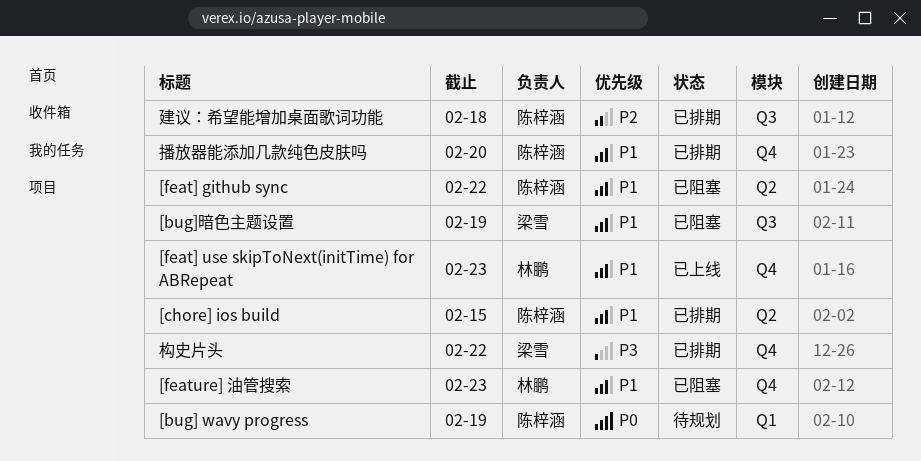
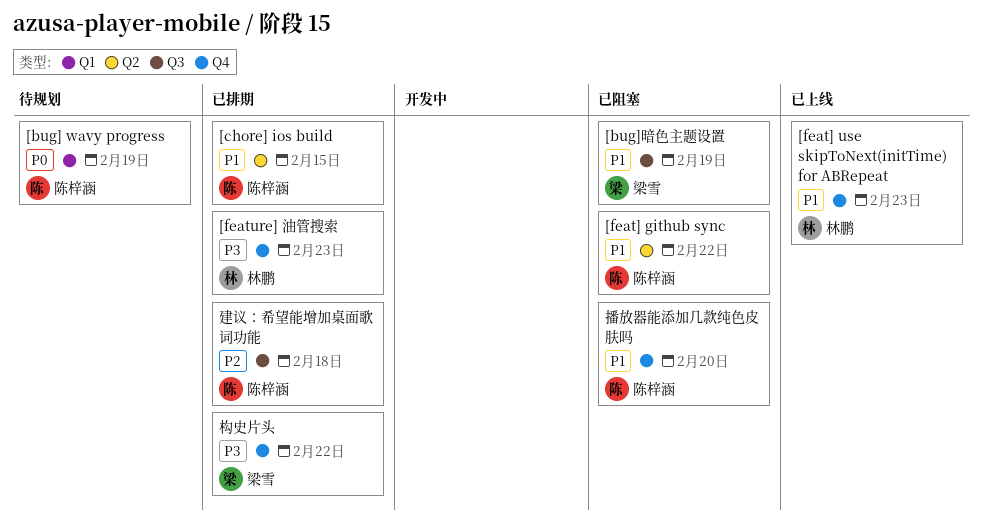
[feature] 油管搜索, status: 已阻塞 -> 已排期
[feature] 油管搜索, priority: P1 -> P3
播放器能添加几款纯色皮肤吗, status: 已排期 -> 已阻塞

